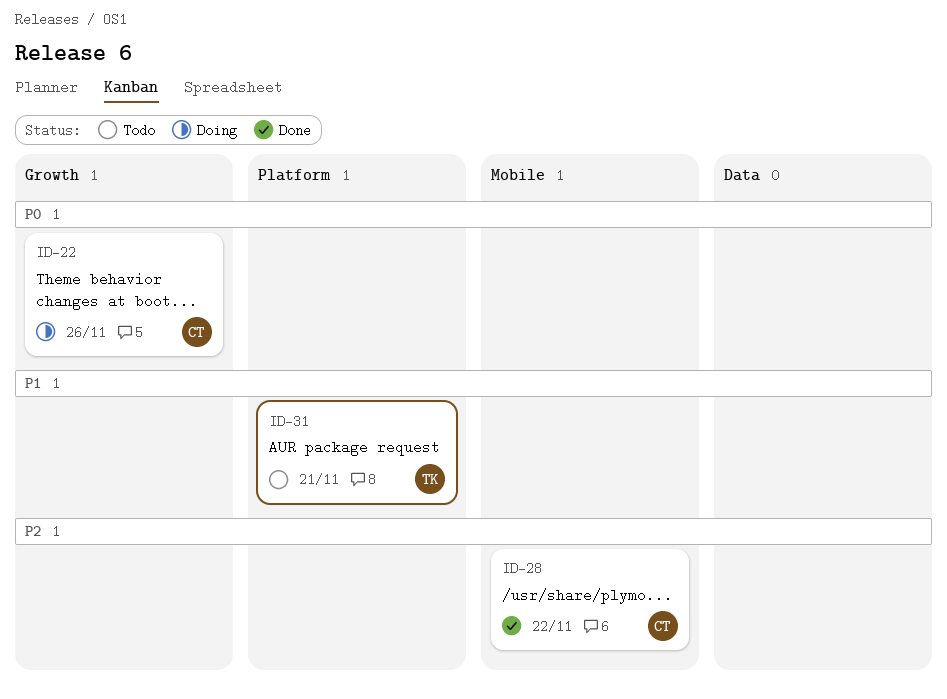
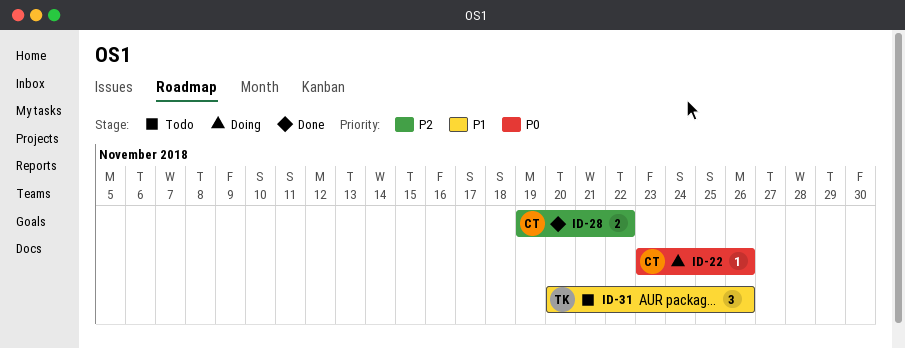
ID-31, due: Nov 21 -> Nov 26

